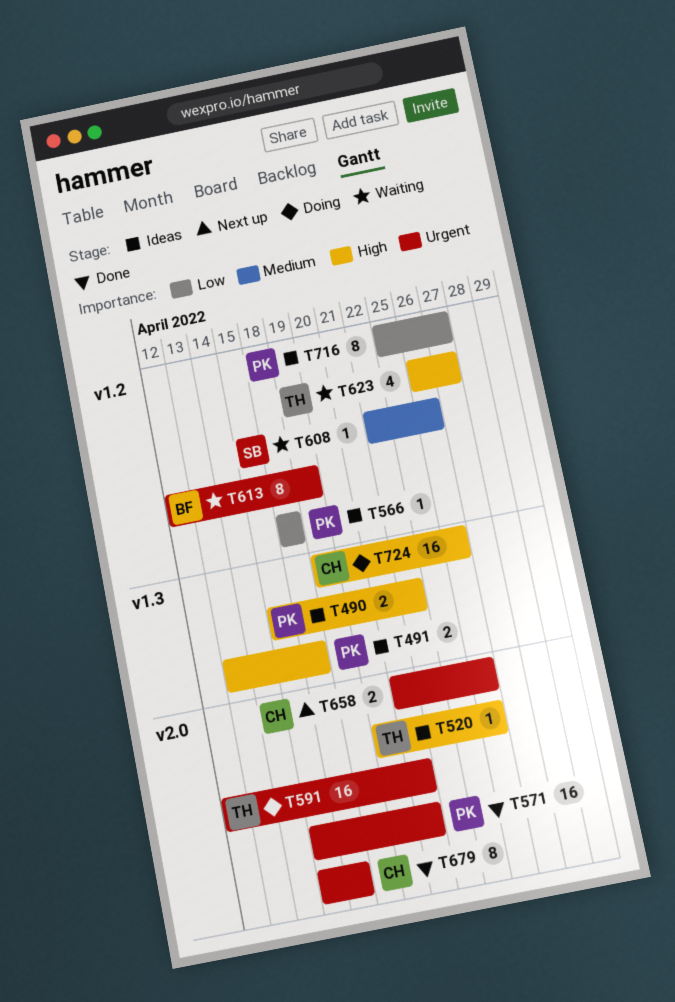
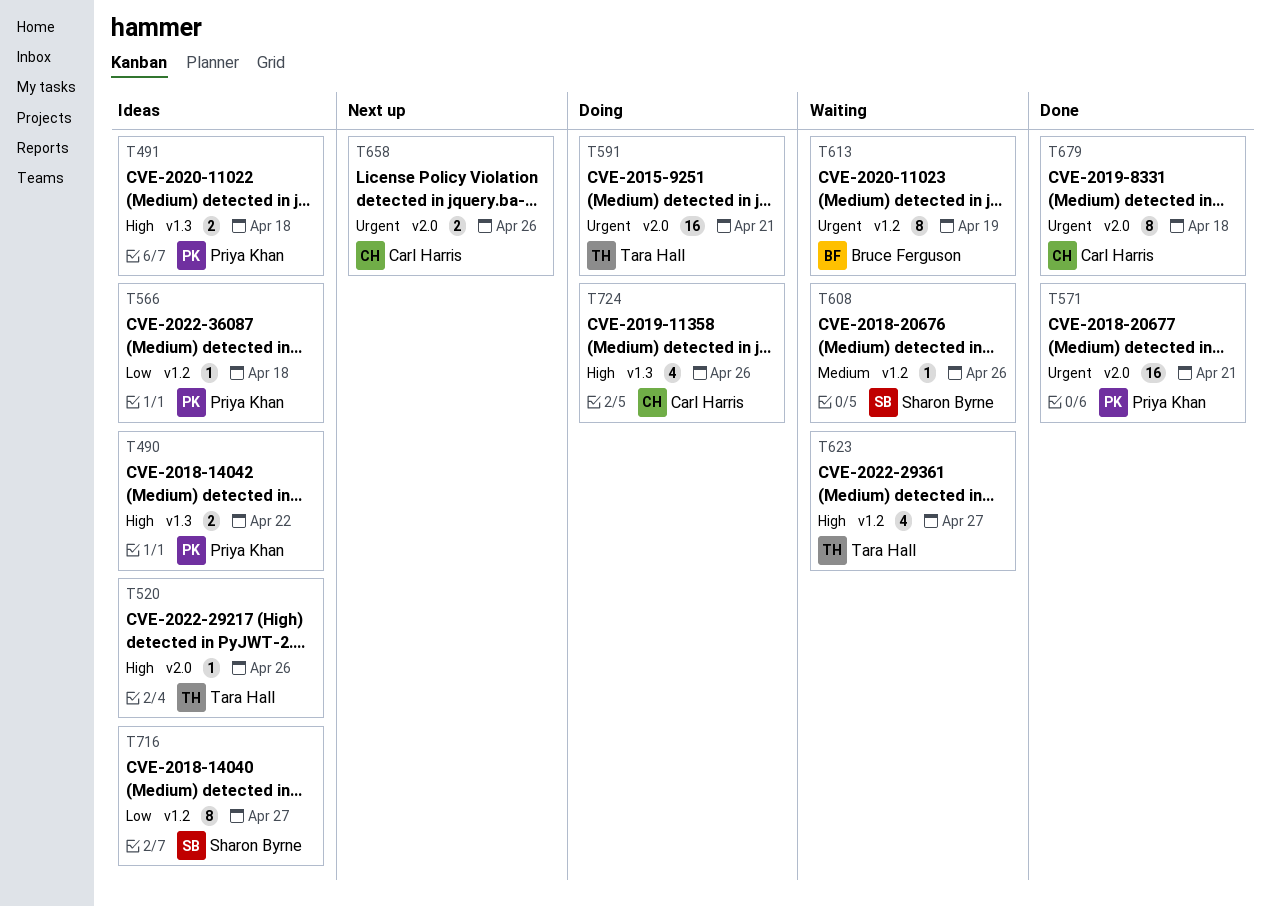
T716, owner: Priya Khan -> Sharon Byrne
T724, estimate: 16 -> 4

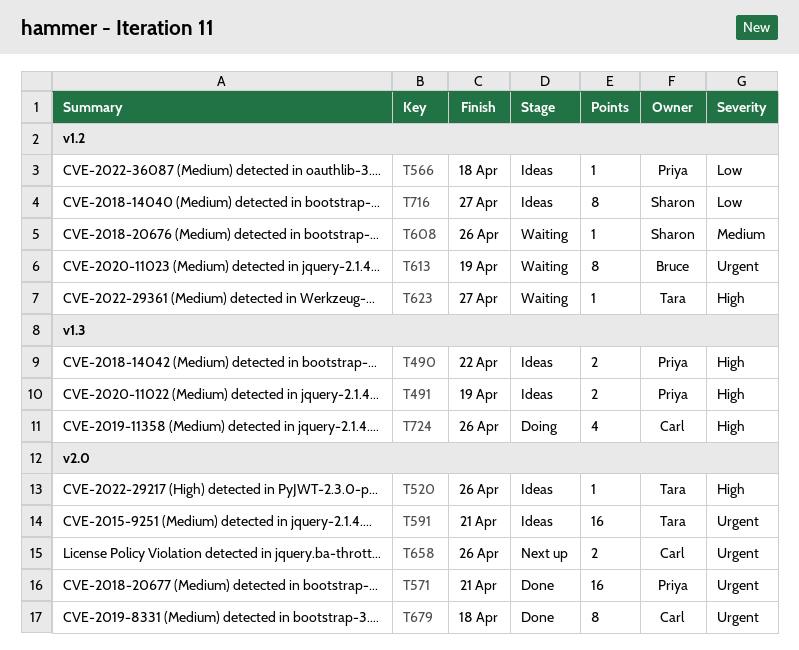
T491, due: Apr 18 -> Apr 19
T591, status: Doing -> Ideas
T623, estimate: 4 -> 1

